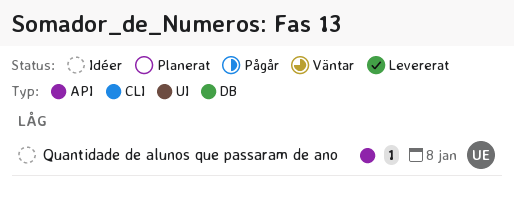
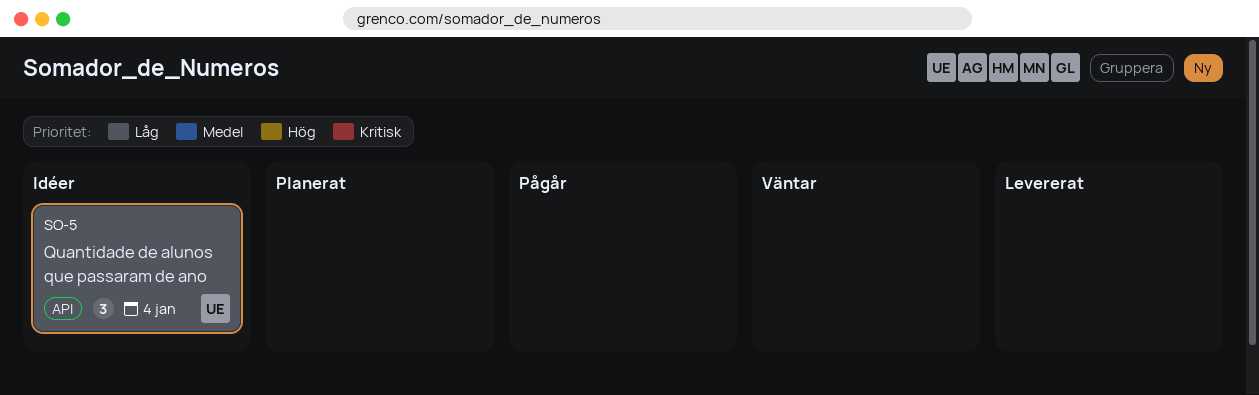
Quantidade de alunos que passaram de ano, estimate: 1 -> 3
Quantidade de alunos que passaram de ano, due: Jan 8 -> Jan 4

